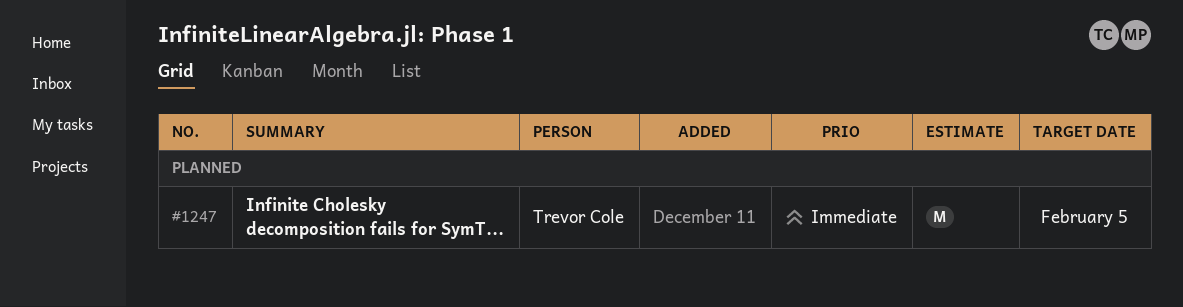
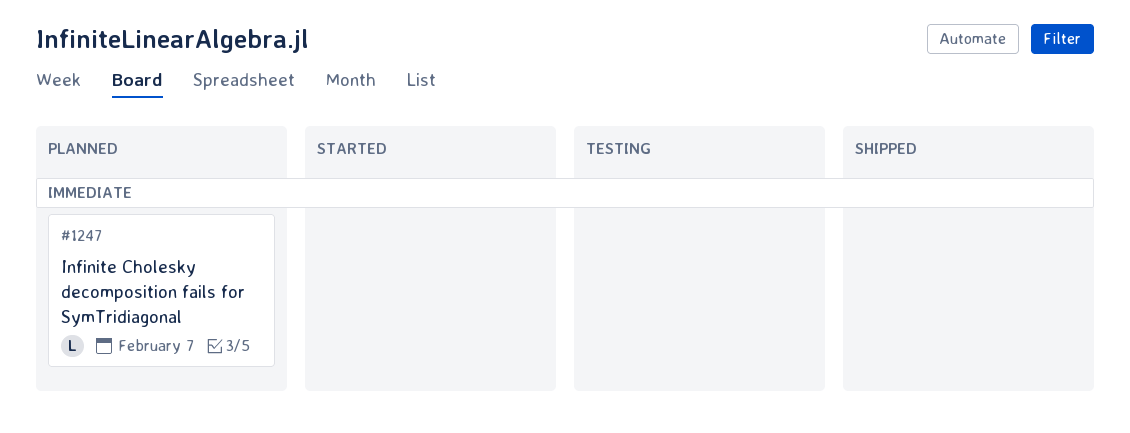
#1247, estimate: M -> L
#1247, due: Feb 5 -> Feb 7

